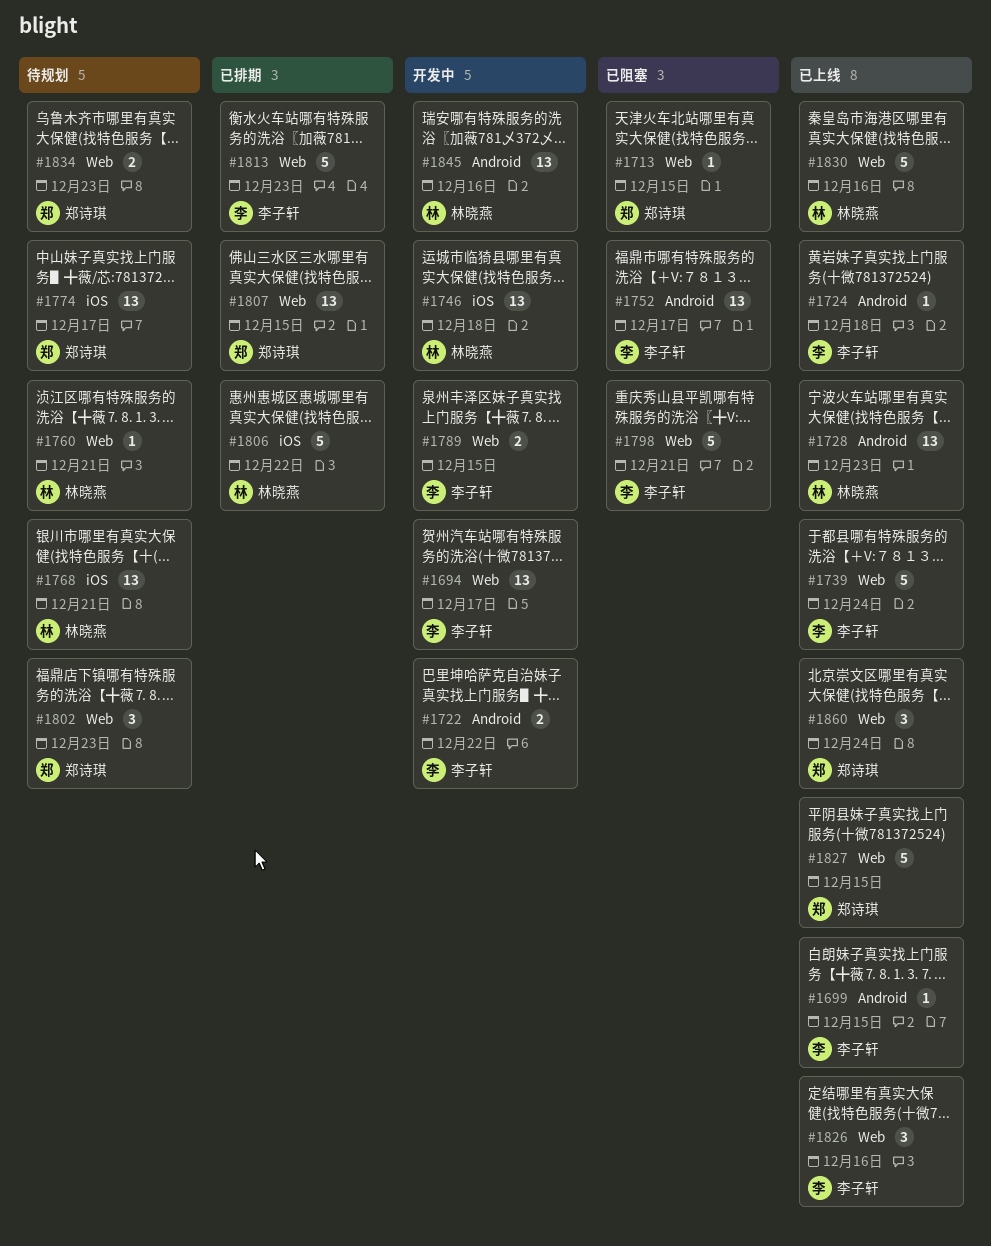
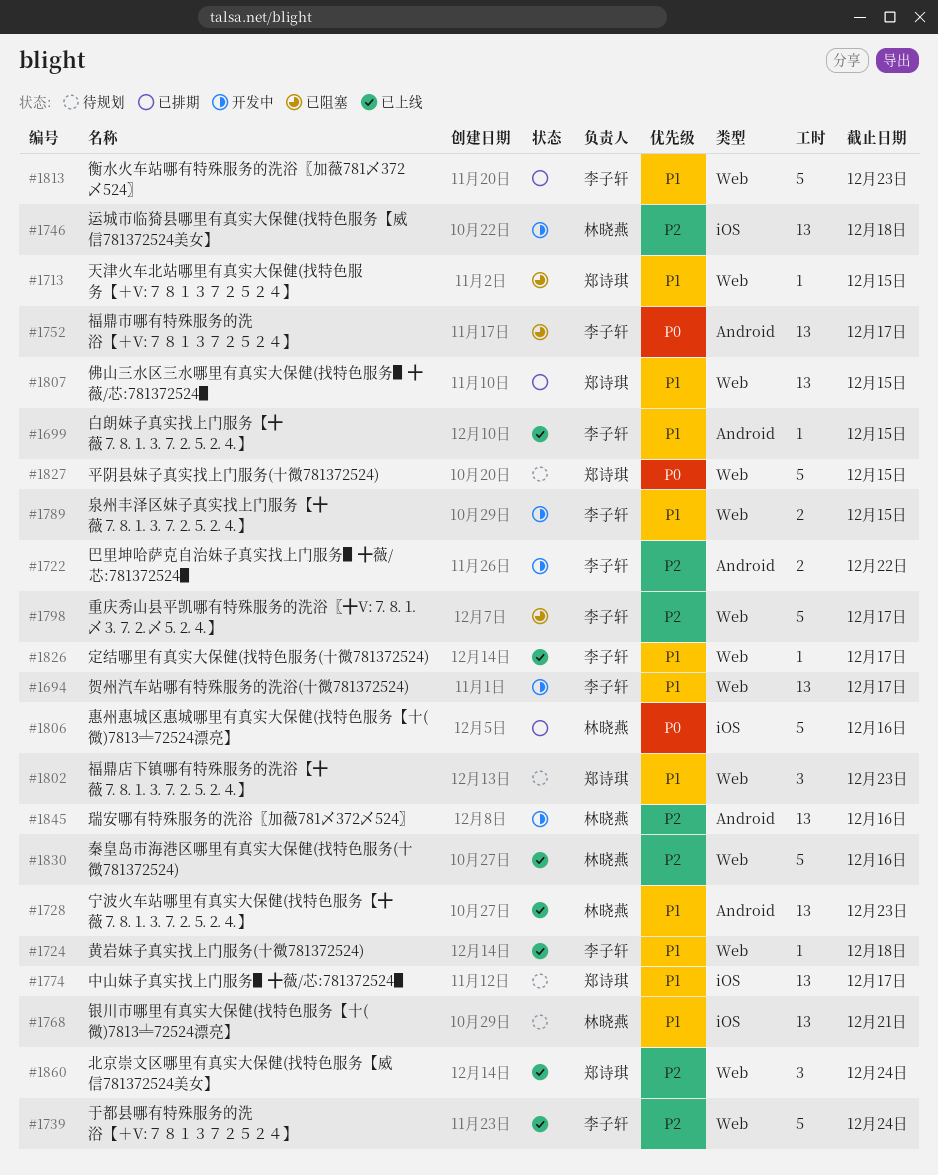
#1724, label: Android -> Web
#1760: present -> none
#1798, due: Dec 21 -> Dec 17
#1806, due: Dec 22 -> Dec 16
#1826, estimate: 3 -> 1
#1826, due: Dec 16 -> Dec 17
#1827, status: 已上线 -> 待规划
#1834: present -> none

